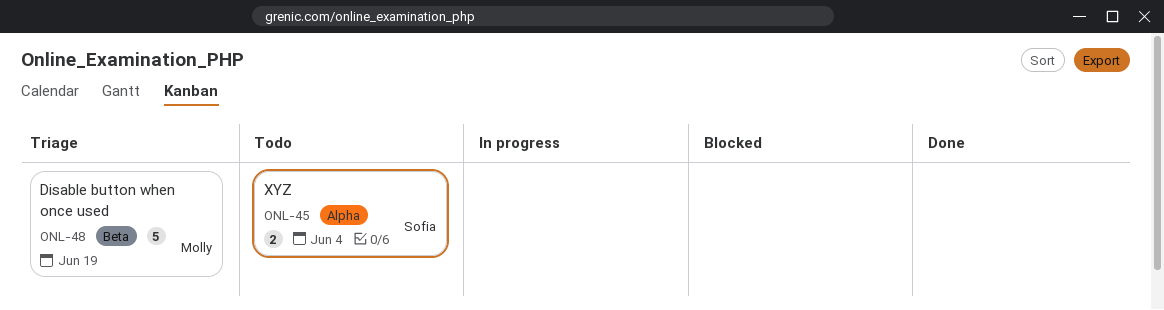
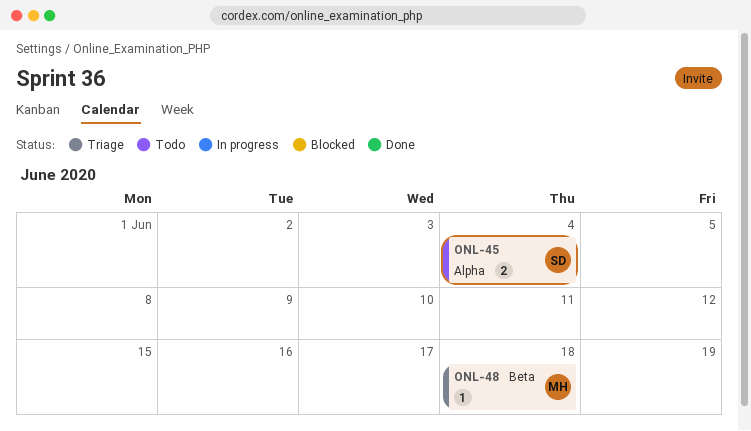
ONL-48, estimate: 5 -> 1
ONL-48, due: Jun 19 -> Jun 18

